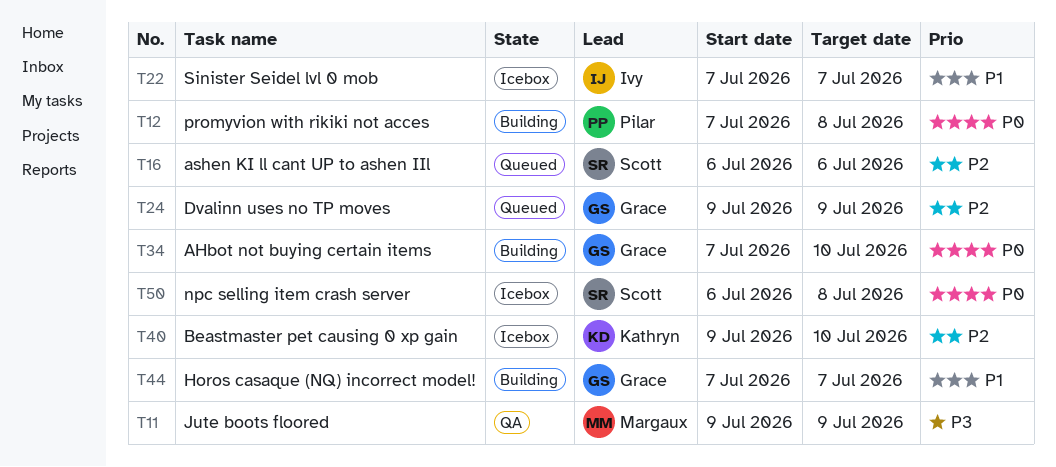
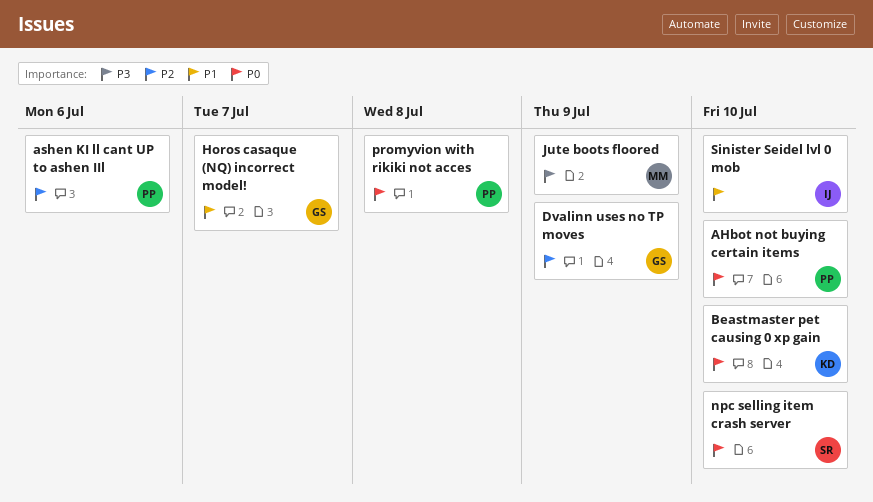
AHbot not buying certain items, owner: Grace -> Pilar
ashen KI ll cant UP to ashen IIl, owner: Scott -> Pilar
Beastmaster pet causing 0 xp gain, priority: P2 -> P0
npc selling item crash server, due: Jul 8 -> Jul 10
Sinister Seidel lvl 0 mob, due: Jul 7 -> Jul 10

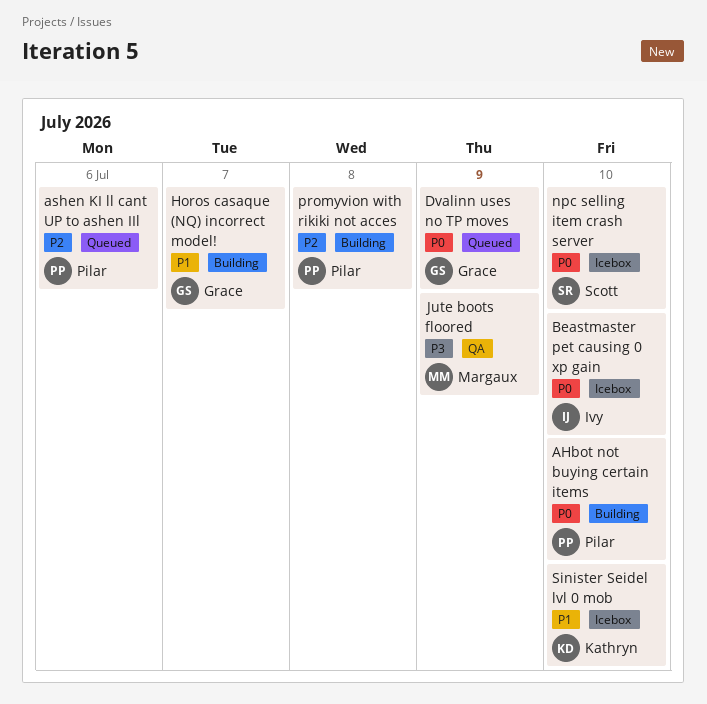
Beastmaster pet causing 0 xp gain, owner: Kathryn -> Ivy
Dvalinn uses no TP moves, priority: P2 -> P0
promyvion with rikiki not acces, priority: P0 -> P2
Sinister Seidel lvl 0 mob, owner: Ivy -> Kathryn

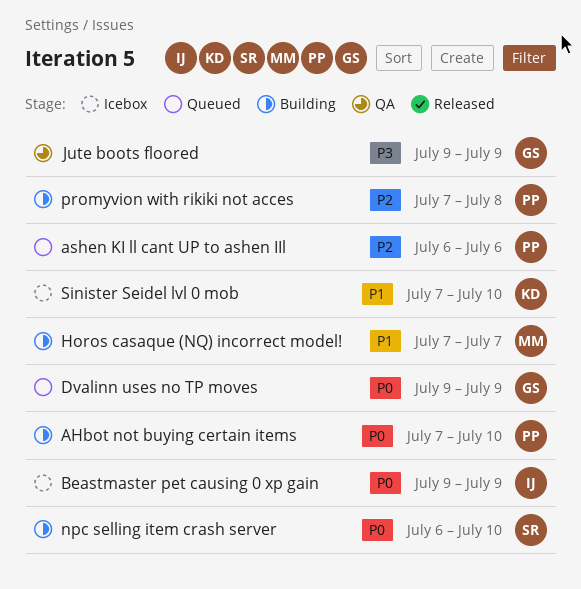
Beastmaster pet causing 0 xp gain, due: Jul 10 -> Jul 9
Horos casaque (NQ) incorrect model!, owner: Grace -> Margaux
Jute boots floored, owner: Margaux -> Grace
npc selling item crash server, status: Icebox -> Building

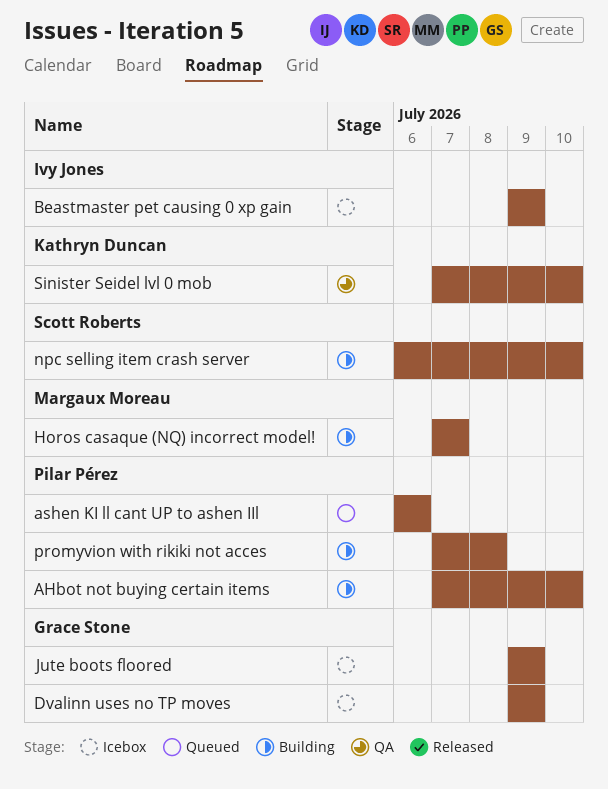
Dvalinn uses no TP moves, status: Queued -> Icebox
Jute boots floored, status: QA -> Icebox
Sinister Seidel lvl 0 mob, status: Icebox -> QA

